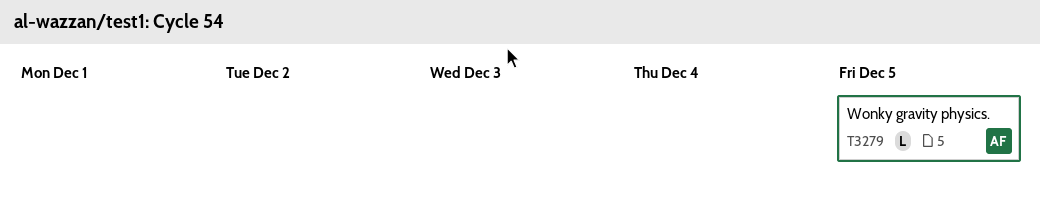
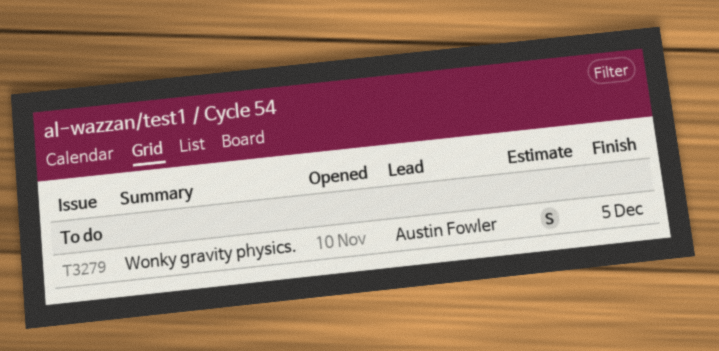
T3279, estimate: L -> S

